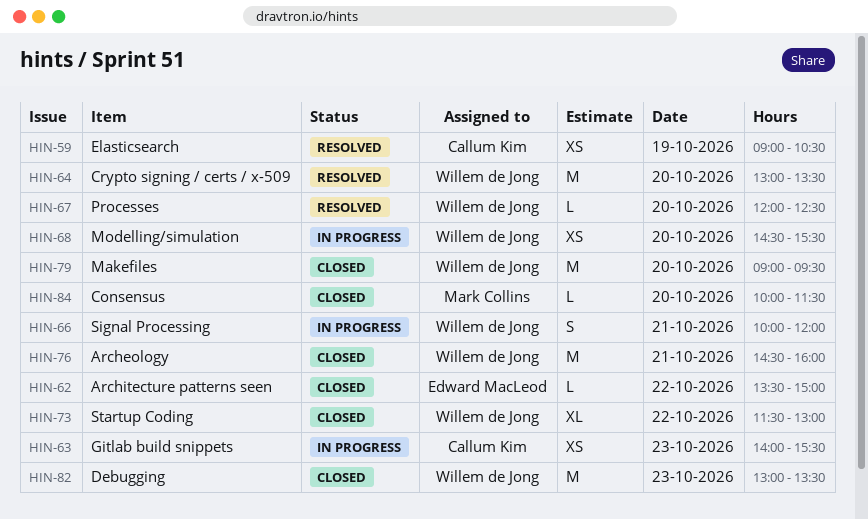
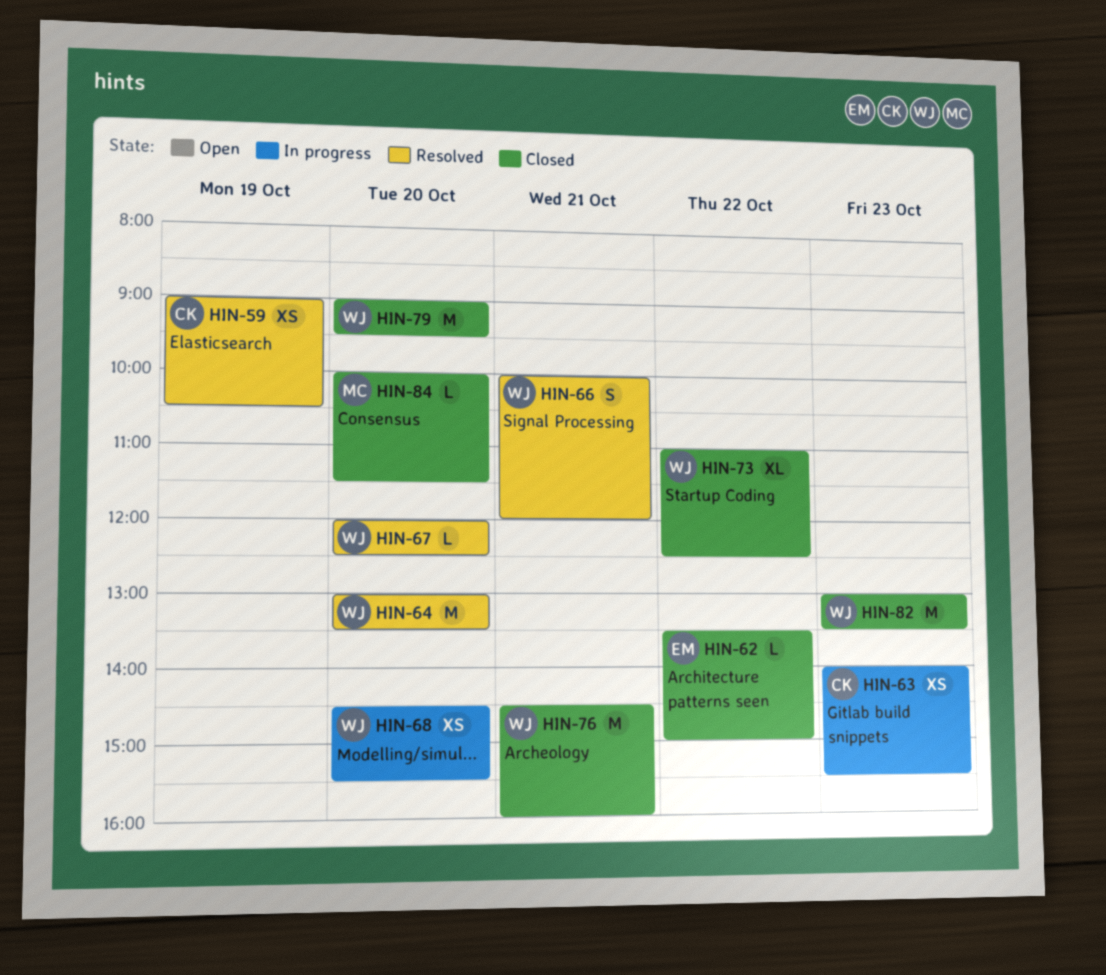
HIN-66, status: In progress -> Resolved
HIN-73, begins: 11:30 -> 11:00
HIN-73, ends: 13:00 -> 12:30

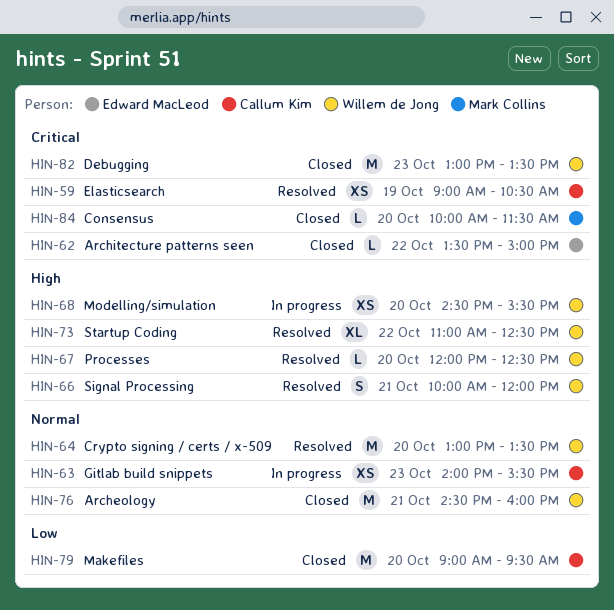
HIN-73, status: Closed -> Resolved
HIN-79, owner: Willem de Jong -> Callum Kim

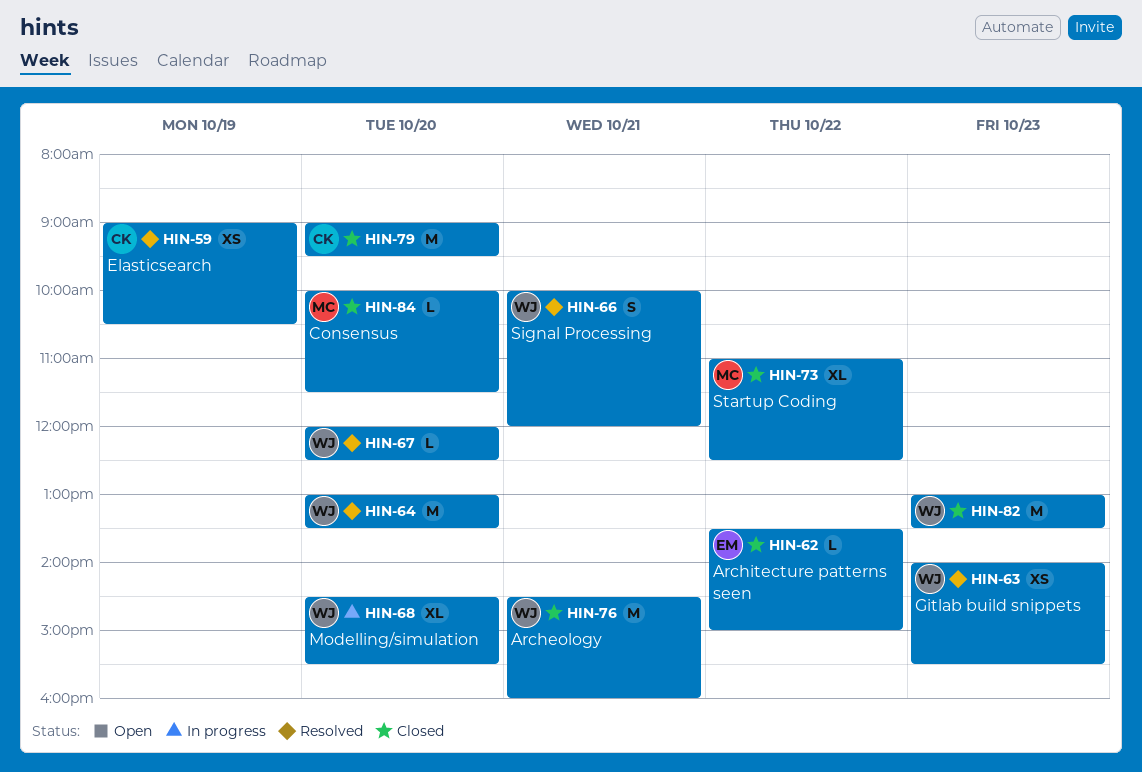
HIN-63, status: In progress -> Resolved
HIN-63, owner: Callum Kim -> Willem de Jong
HIN-68, estimate: XS -> XL
HIN-73, status: Resolved -> Closed
HIN-73, owner: Willem de Jong -> Mark Collins

